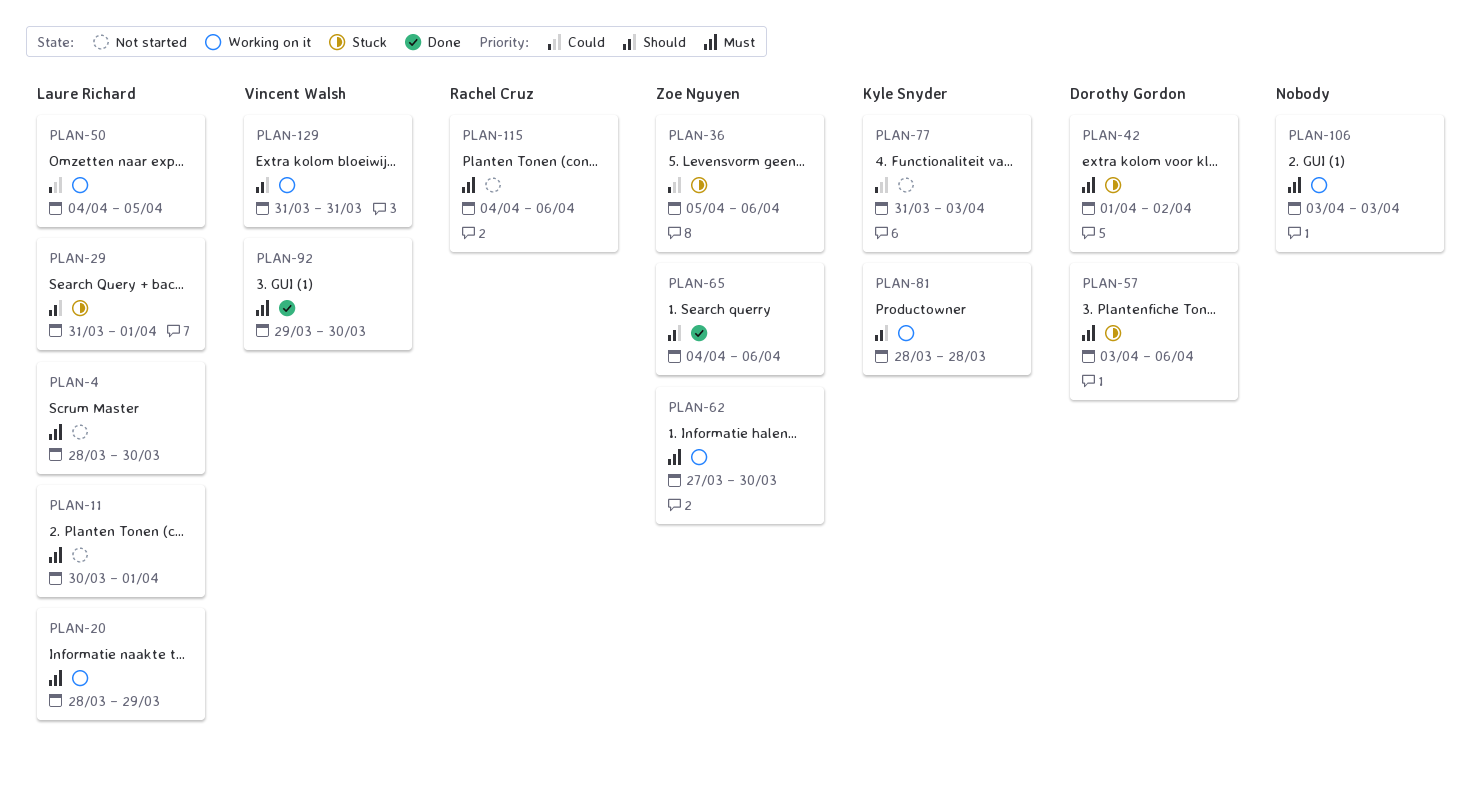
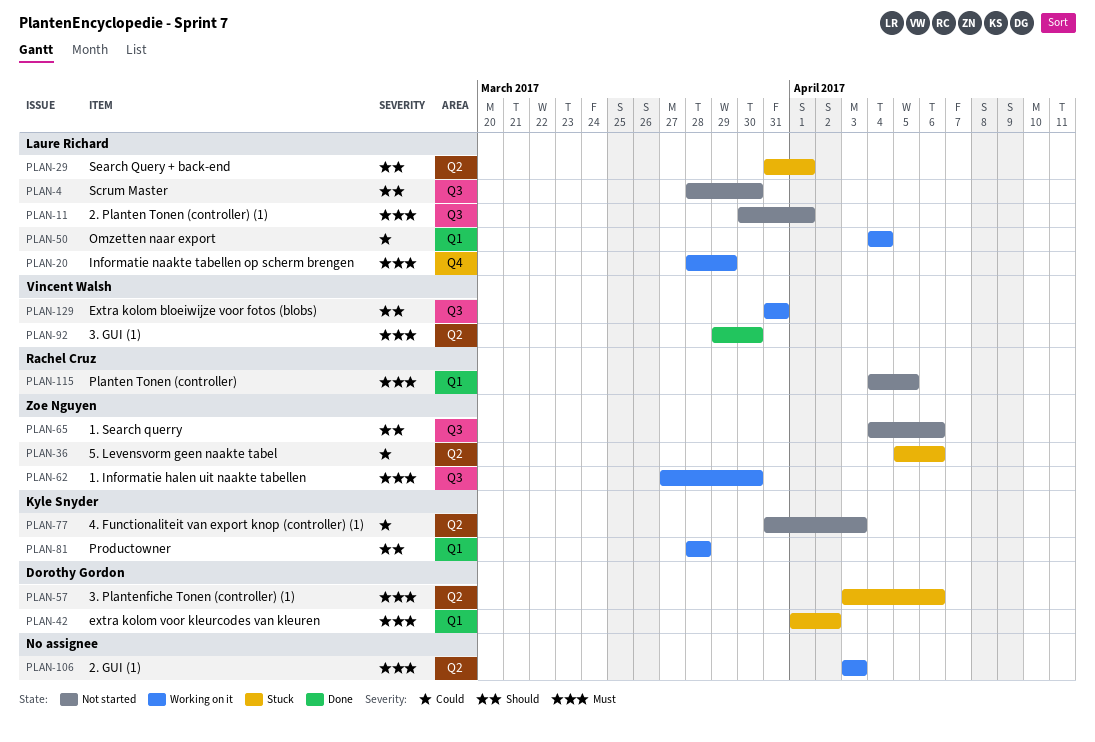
PLAN-4, priority: Must -> Should
PLAN-50, due: Apr 5 -> Apr 4
PLAN-65, status: Done -> Not started
PLAN-115, due: Apr 6 -> Apr 5

